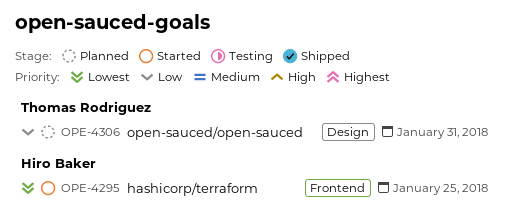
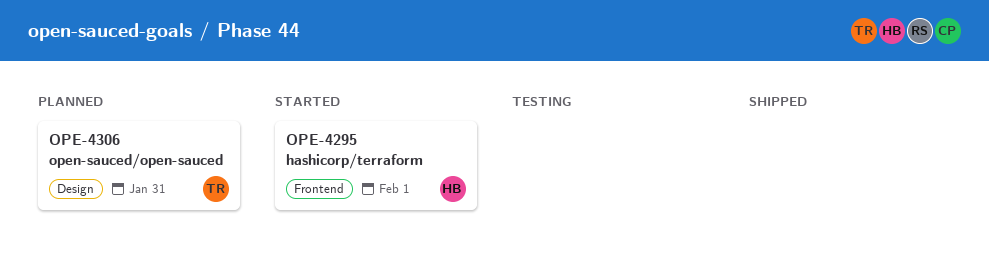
OPE-4295, due: Jan 25 -> Feb 1

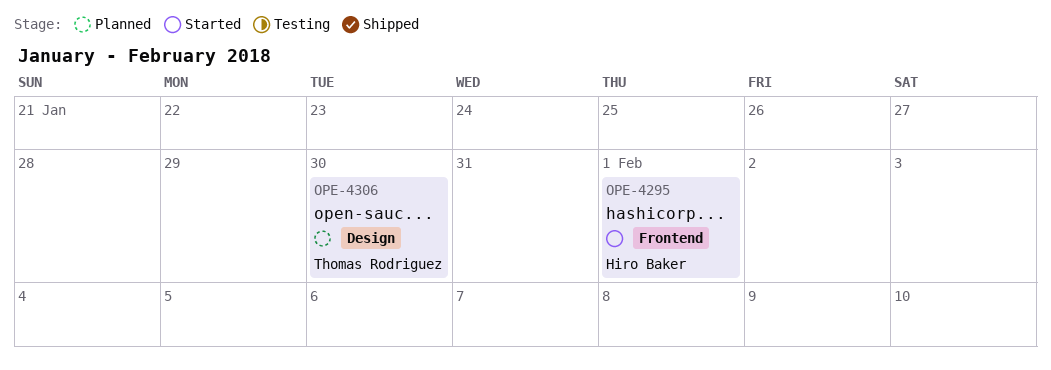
OPE-4306, due: Jan 31 -> Jan 30

